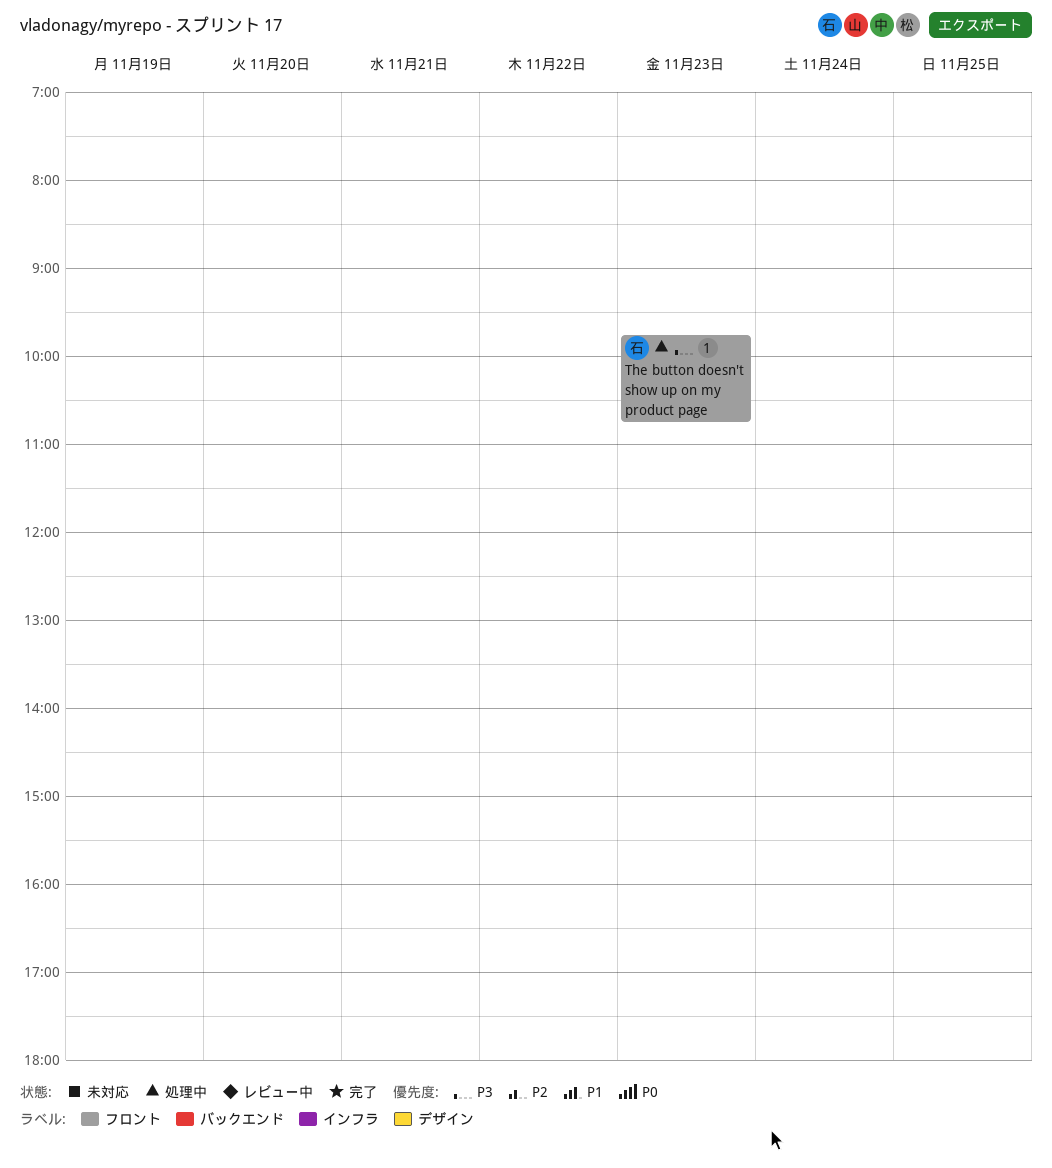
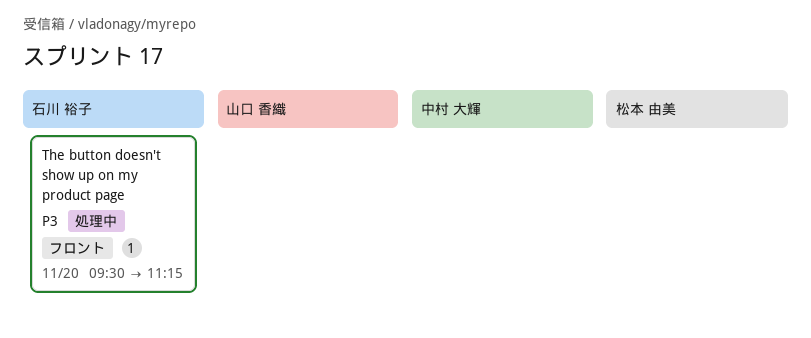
The button doesn't show up on my product page, day: Nov 23 -> Nov 20
The button doesn't show up on my product page, begins: 09:45 -> 09:30
The button doesn't show up on my product page, ends: 10:45 -> 11:15

